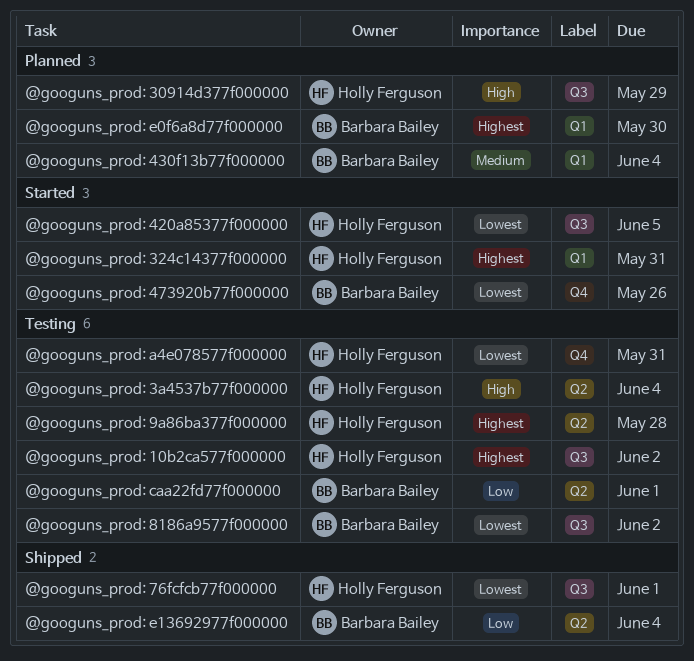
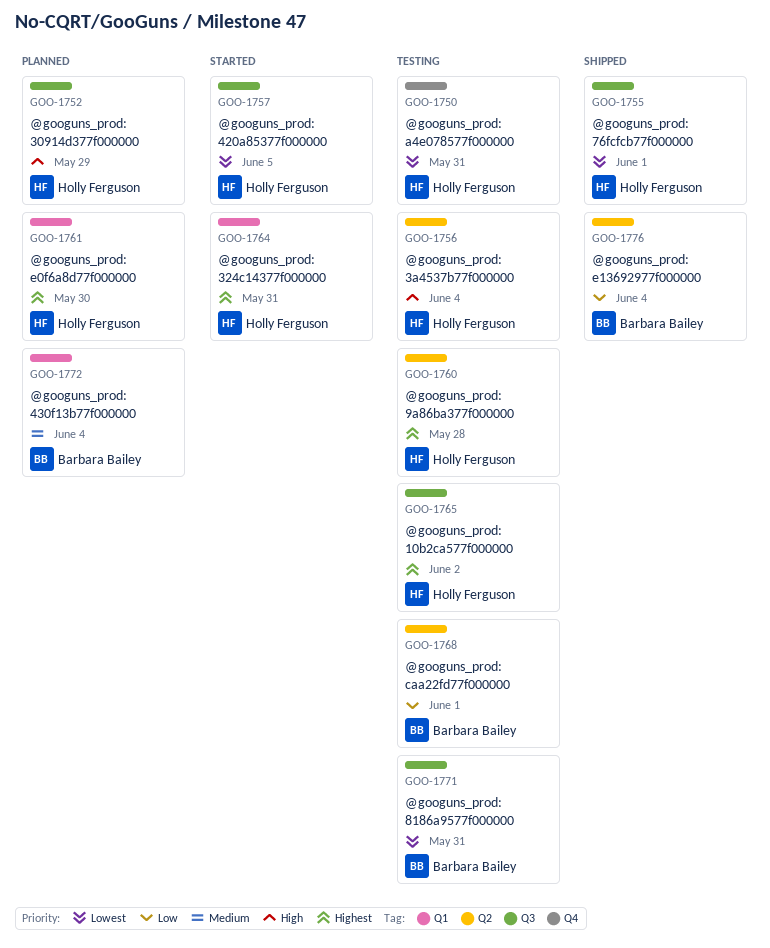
@googuns_prod: 473920b77f000000: present -> none
@googuns_prod: 8186a9577f000000, due: Jun 2 -> May 31
@googuns_prod: e0f6a8d77f000000, owner: Barbara Bailey -> Holly Ferguson

